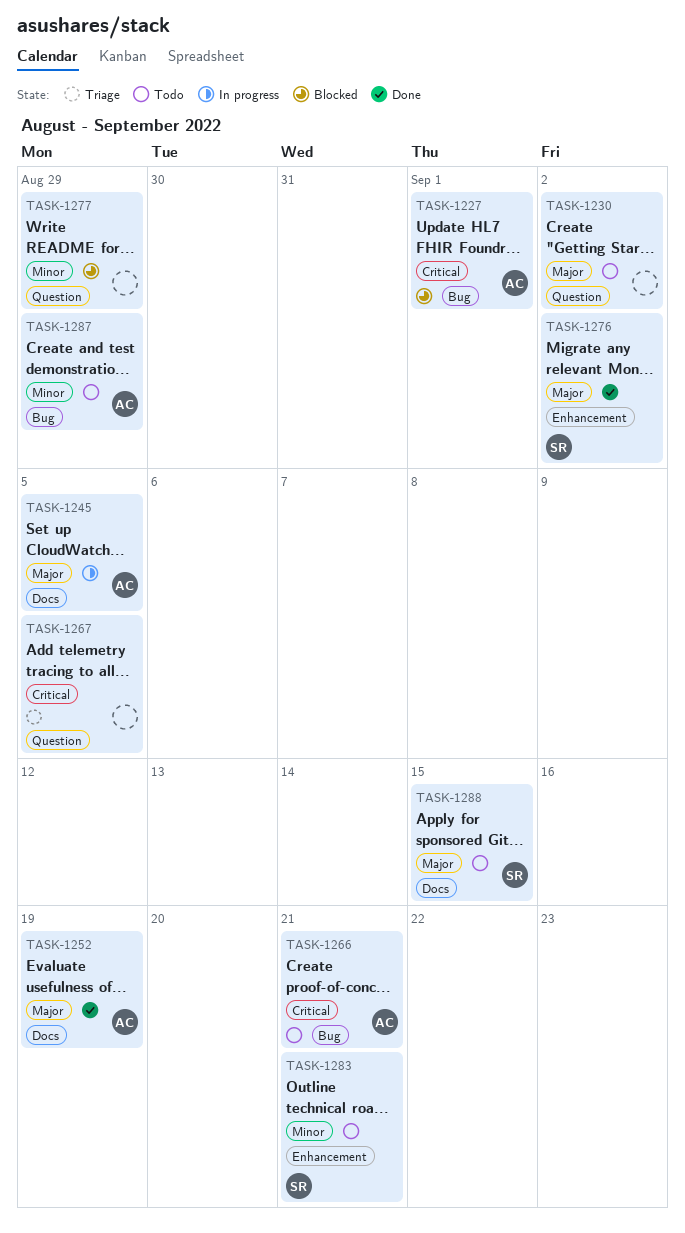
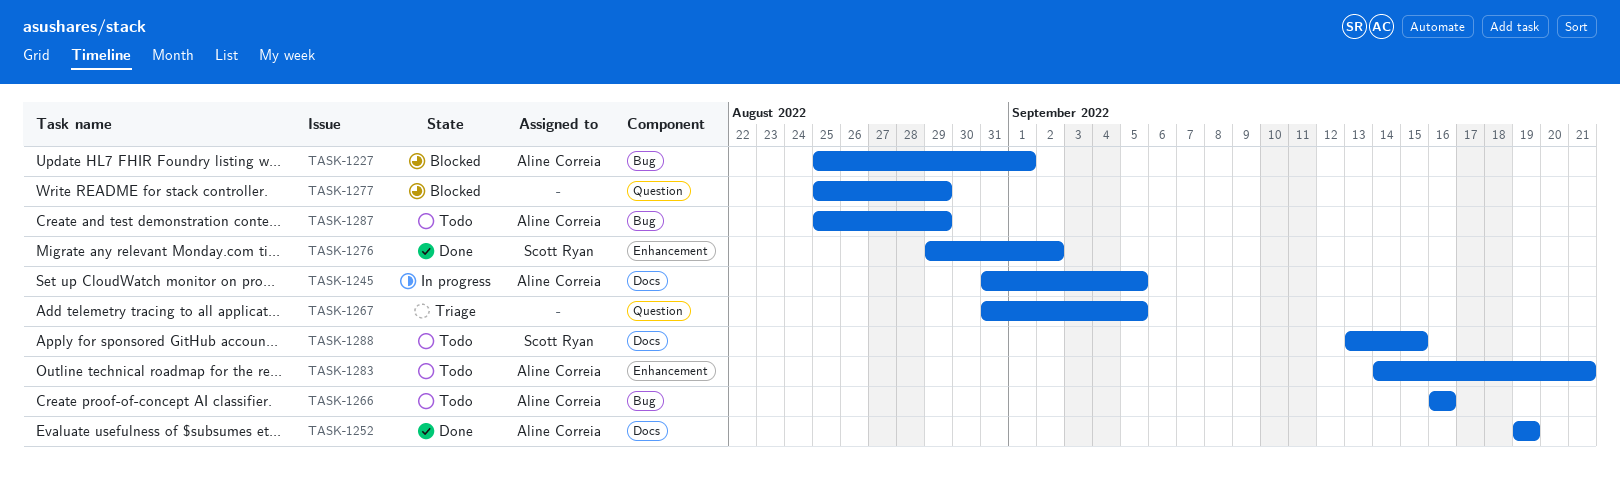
TASK-1230: present -> none
TASK-1266, due: Sep 21 -> Sep 16
TASK-1283, owner: Scott Ryan -> Aline Correia

